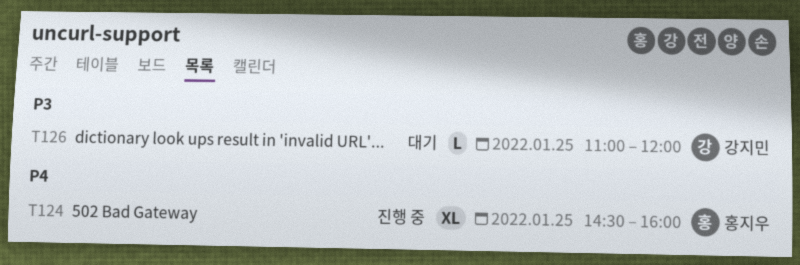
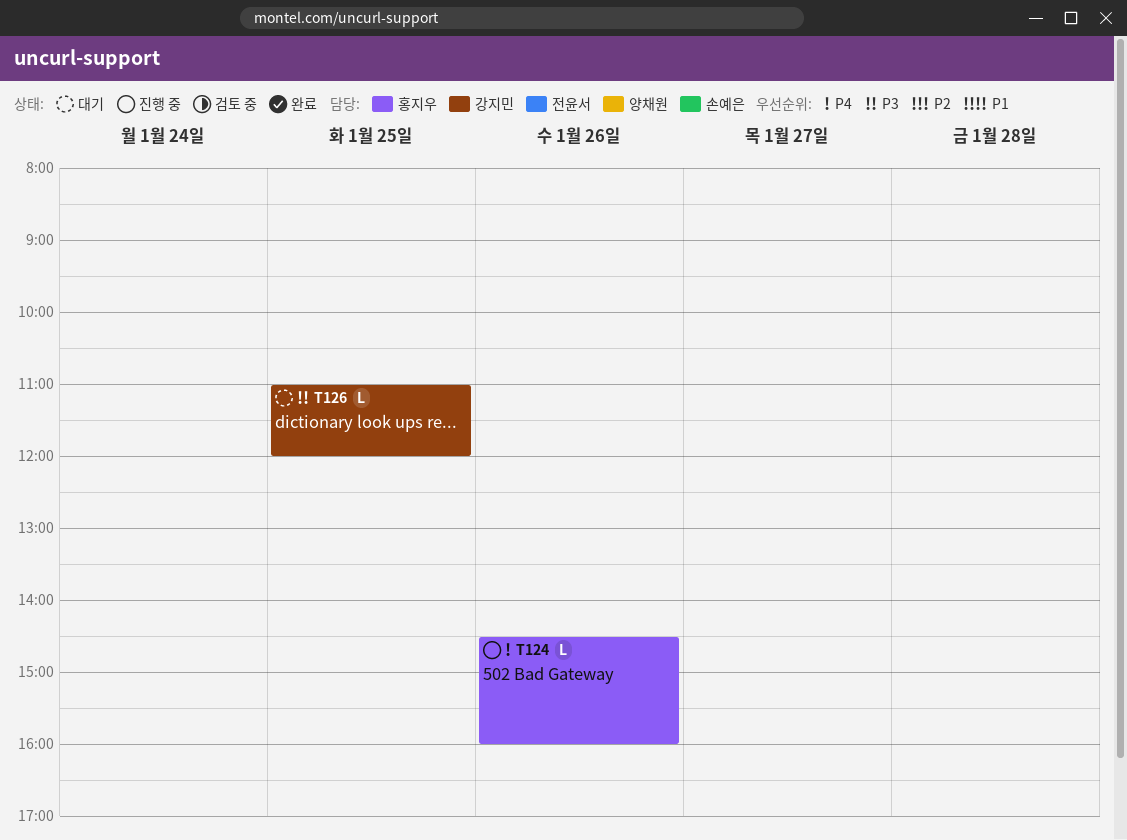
T124, estimate: XL -> L
T124, day: Jan 25 -> Jan 26

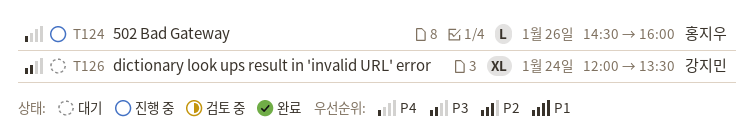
T126, estimate: L -> XL
T126, day: Jan 25 -> Jan 24
T126, begins: 11:00 -> 12:00
T126, ends: 12:00 -> 13:30

